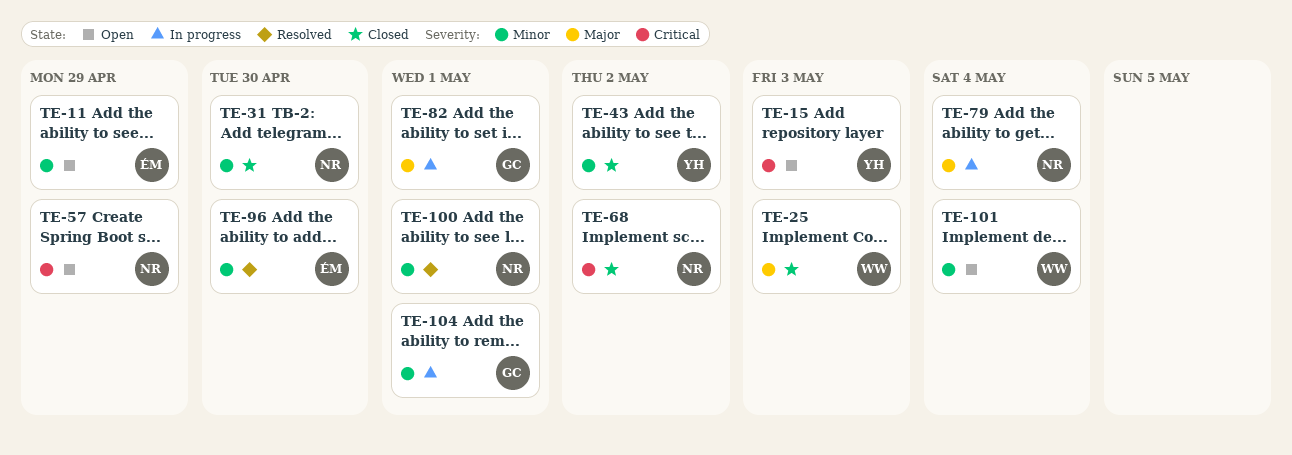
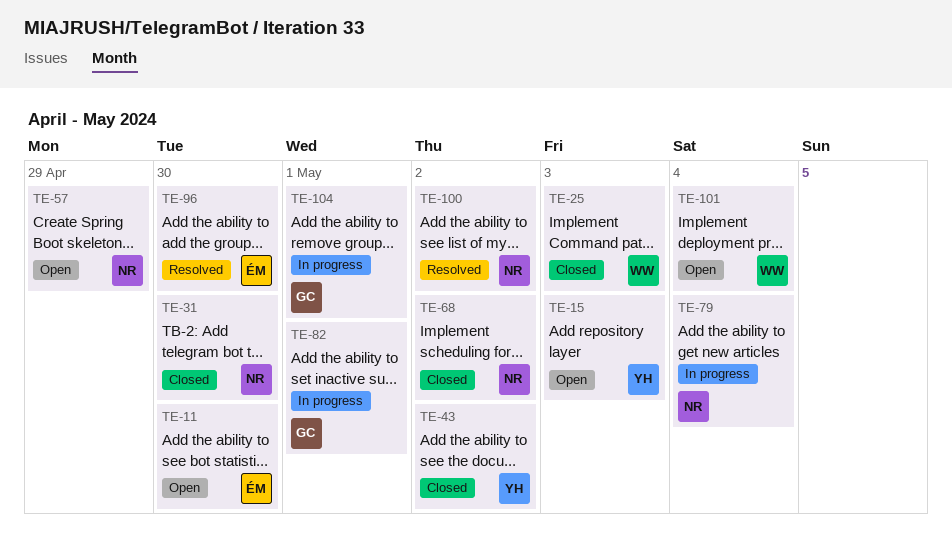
TE-11, due: Apr 29 -> Apr 30
TE-100, due: May 1 -> May 2

